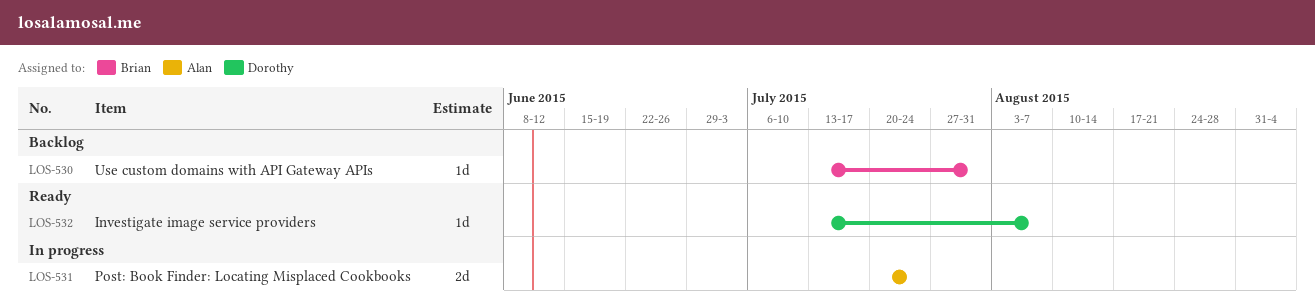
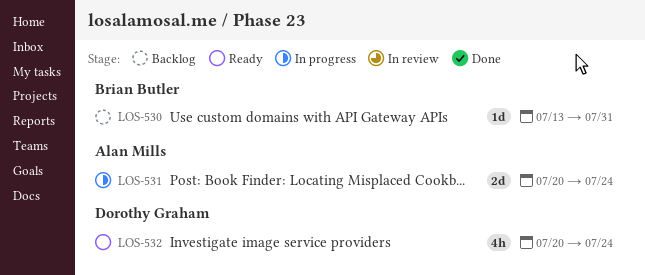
LOS-532, estimate: 1d -> 4h
LOS-532, start: Jul 13 -> Jul 20
LOS-532, due: Aug 7 -> Jul 24

